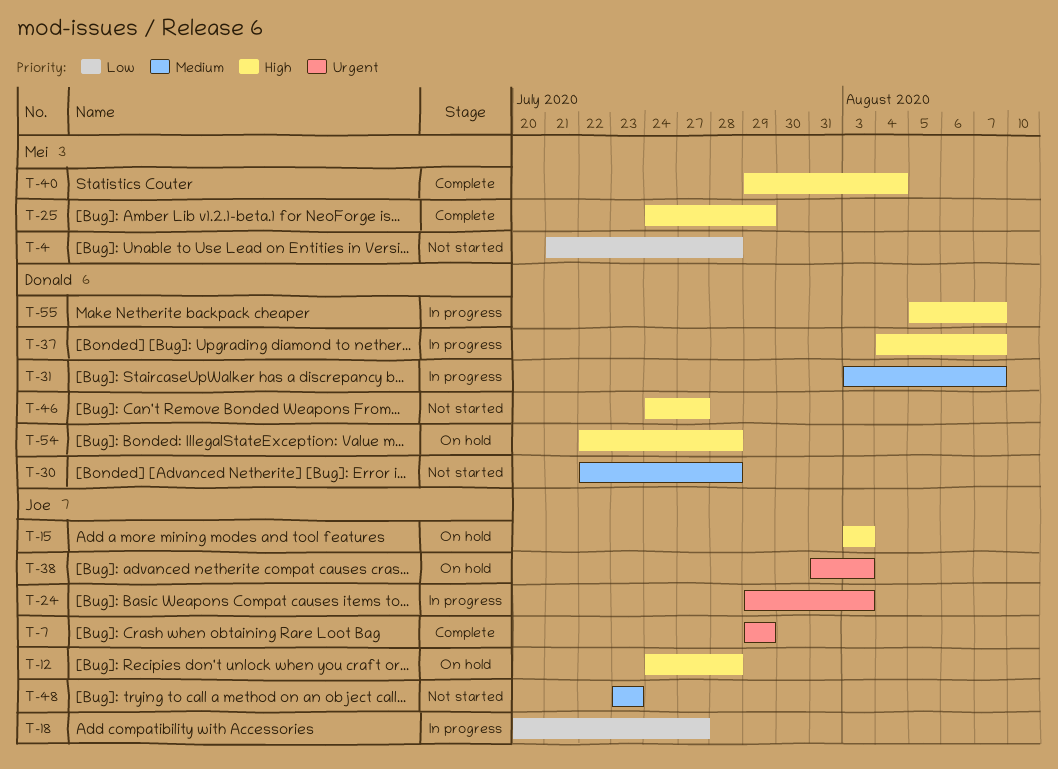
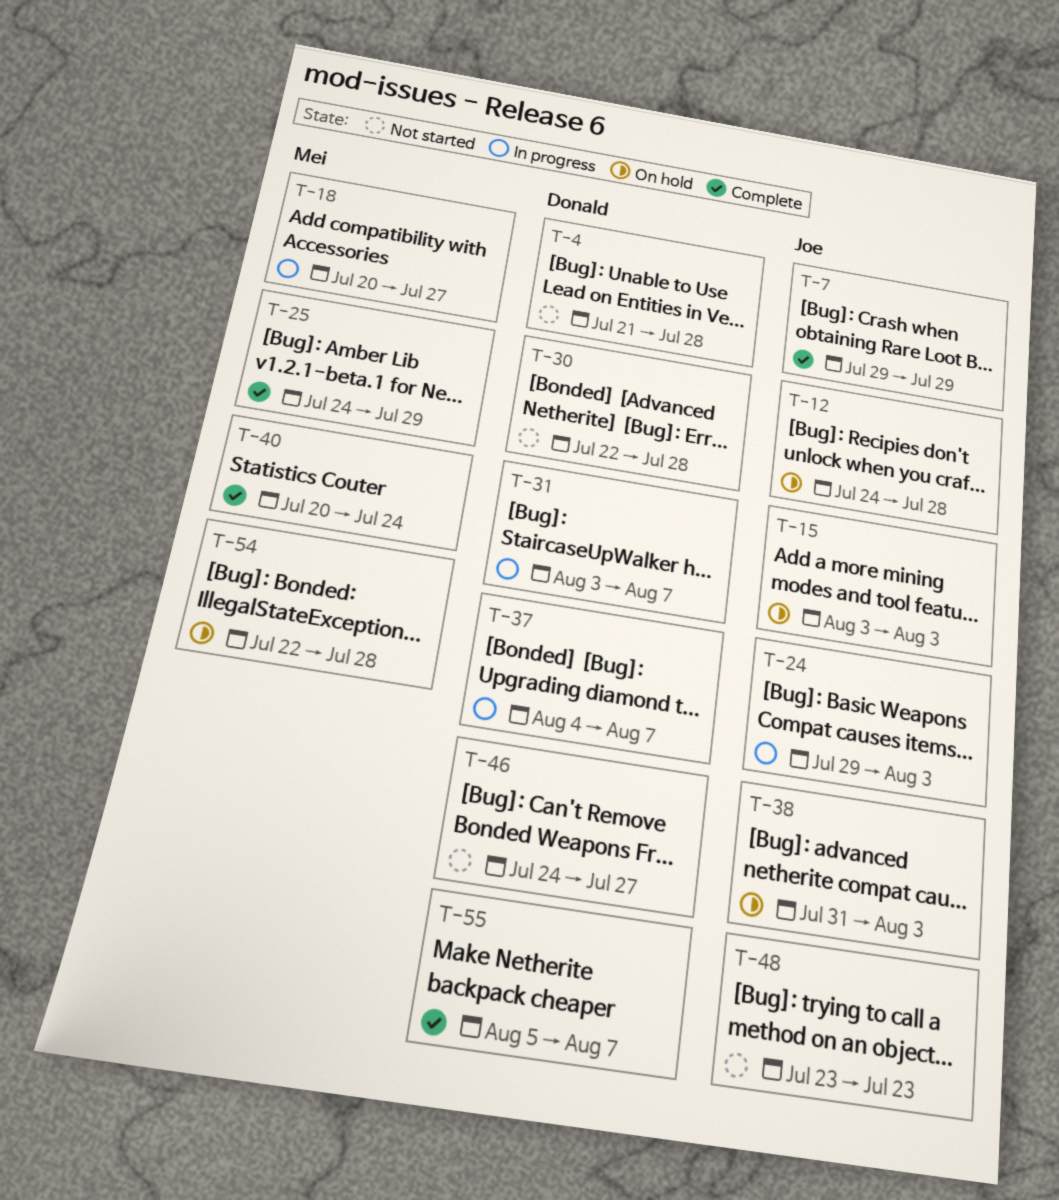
T-4, owner: Mei -> Donald
T-18, owner: Joe -> Mei
T-40, start: Jul 29 -> Jul 20
T-40, due: Aug 4 -> Jul 24
T-54, owner: Donald -> Mei
T-55, status: In progress -> Complete

